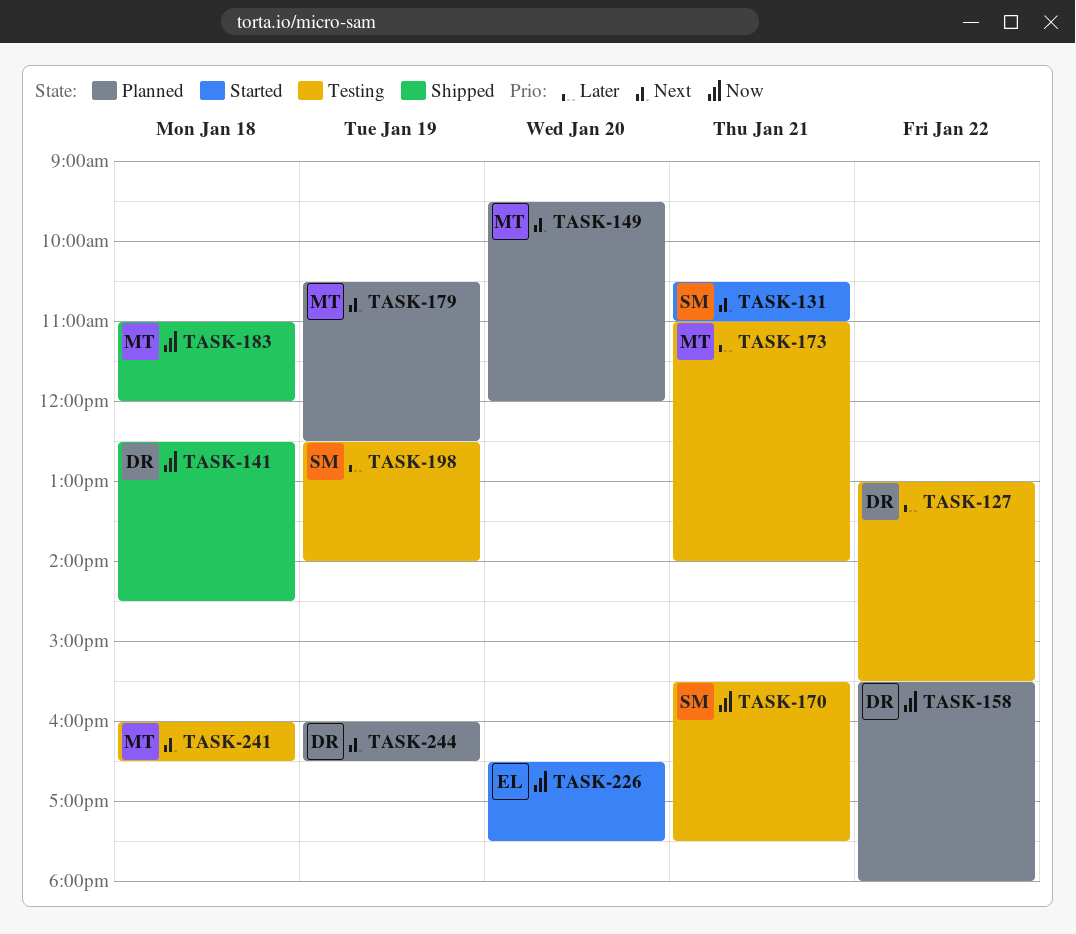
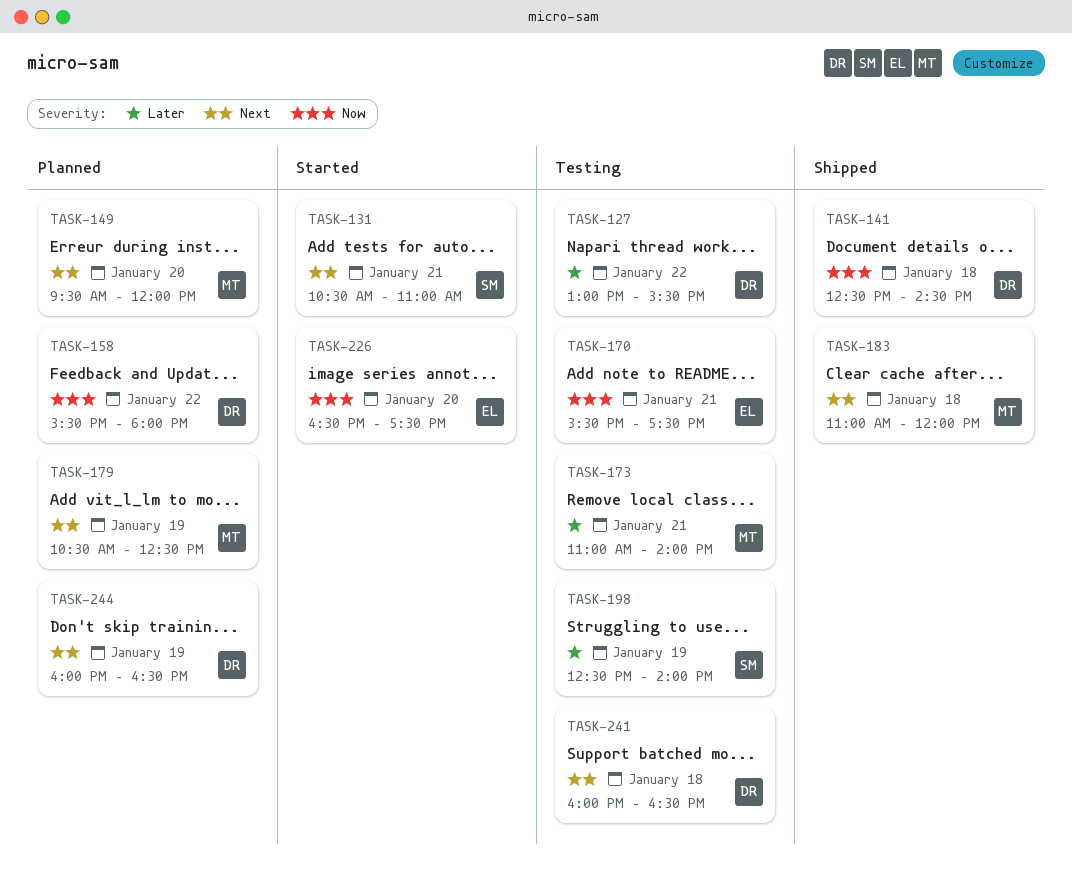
TASK-170, owner: SM -> EL
TASK-183, priority: Now -> Next
TASK-241, owner: MT -> DR

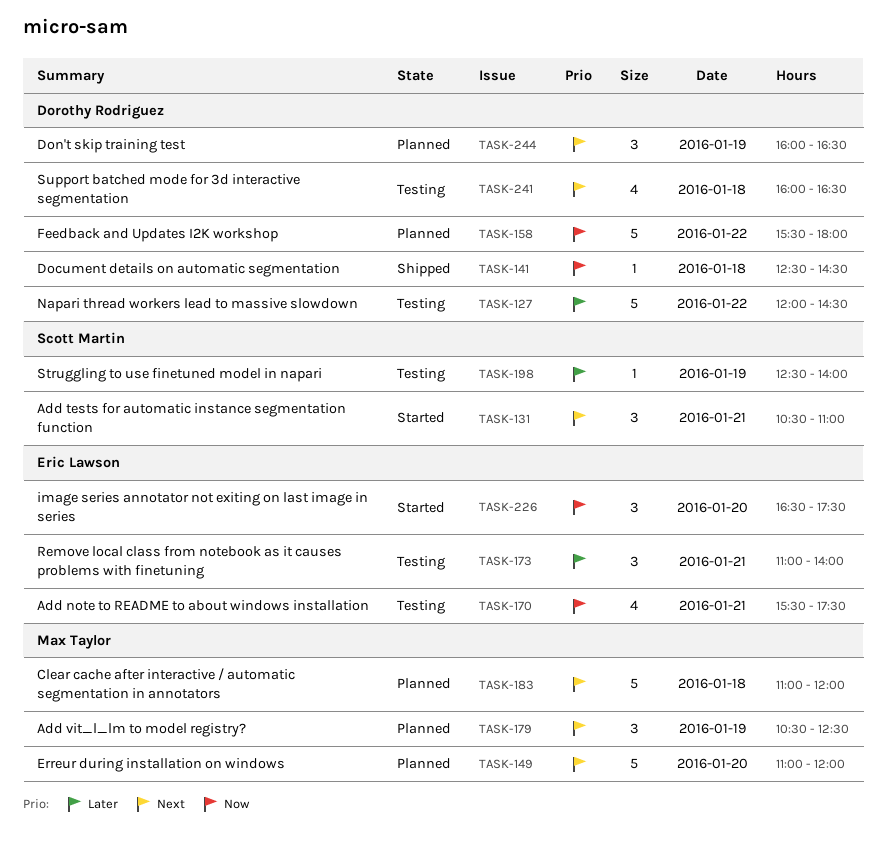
TASK-127, begins: 13:00 -> 12:00
TASK-127, ends: 15:30 -> 14:30
TASK-149, begins: 09:30 -> 11:00
TASK-173, owner: Max Taylor -> Eric Lawson
TASK-183, status: Shipped -> Planned

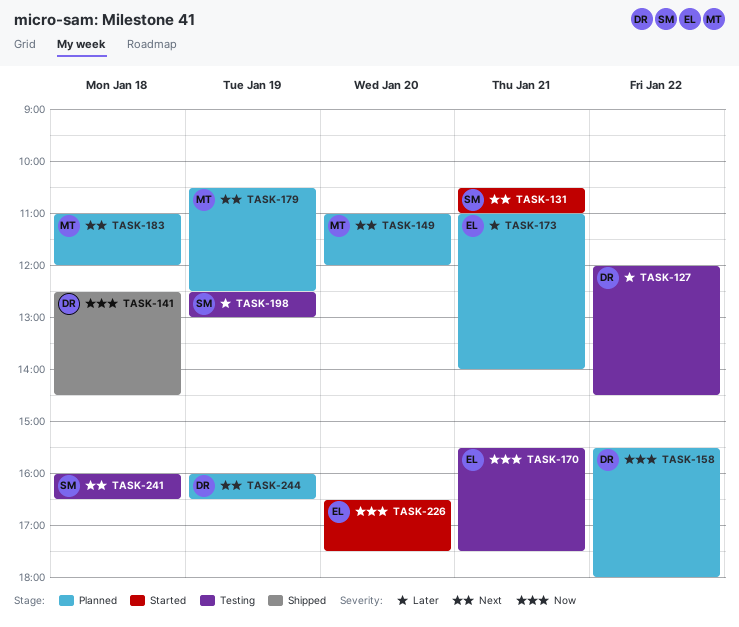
TASK-173, status: Testing -> Planned
TASK-198, ends: 14:00 -> 13:00
TASK-241, owner: Dorothy Rodriguez -> Scott Martin

